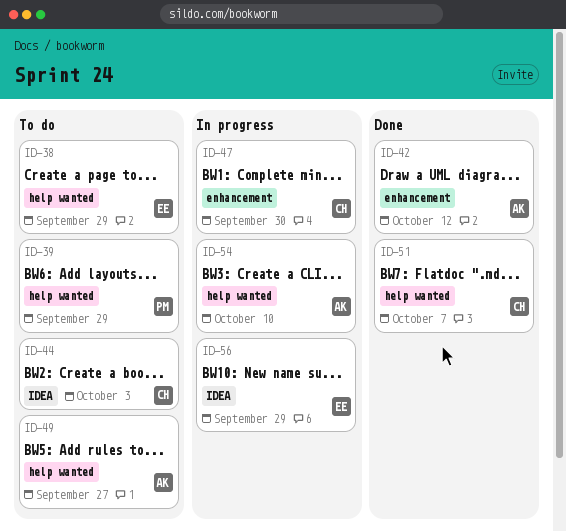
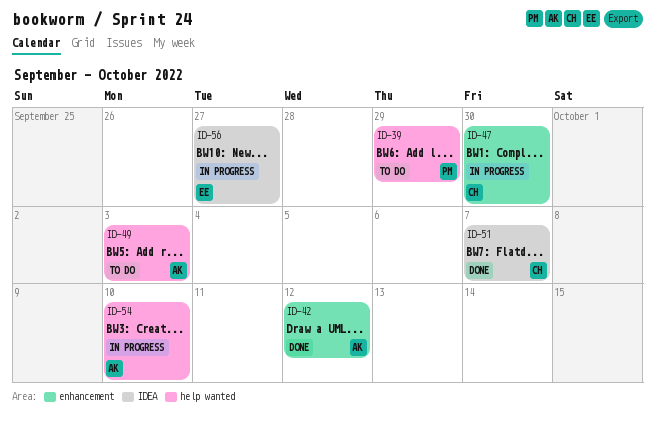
ID-38: present -> none
ID-44: present -> none
ID-49, due: Sep 27 -> Oct 3
ID-51, label: help wanted -> IDEA
ID-56, due: Sep 29 -> Sep 27

